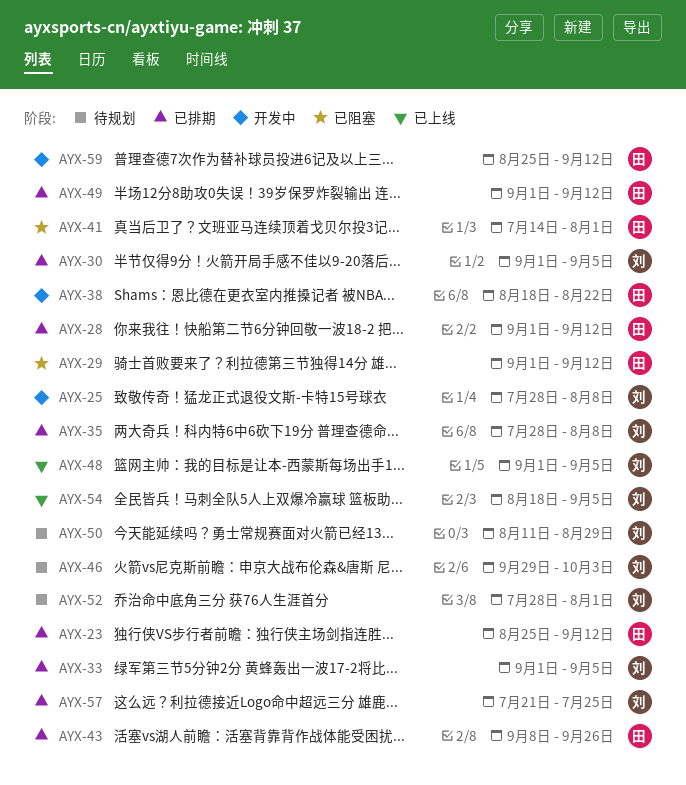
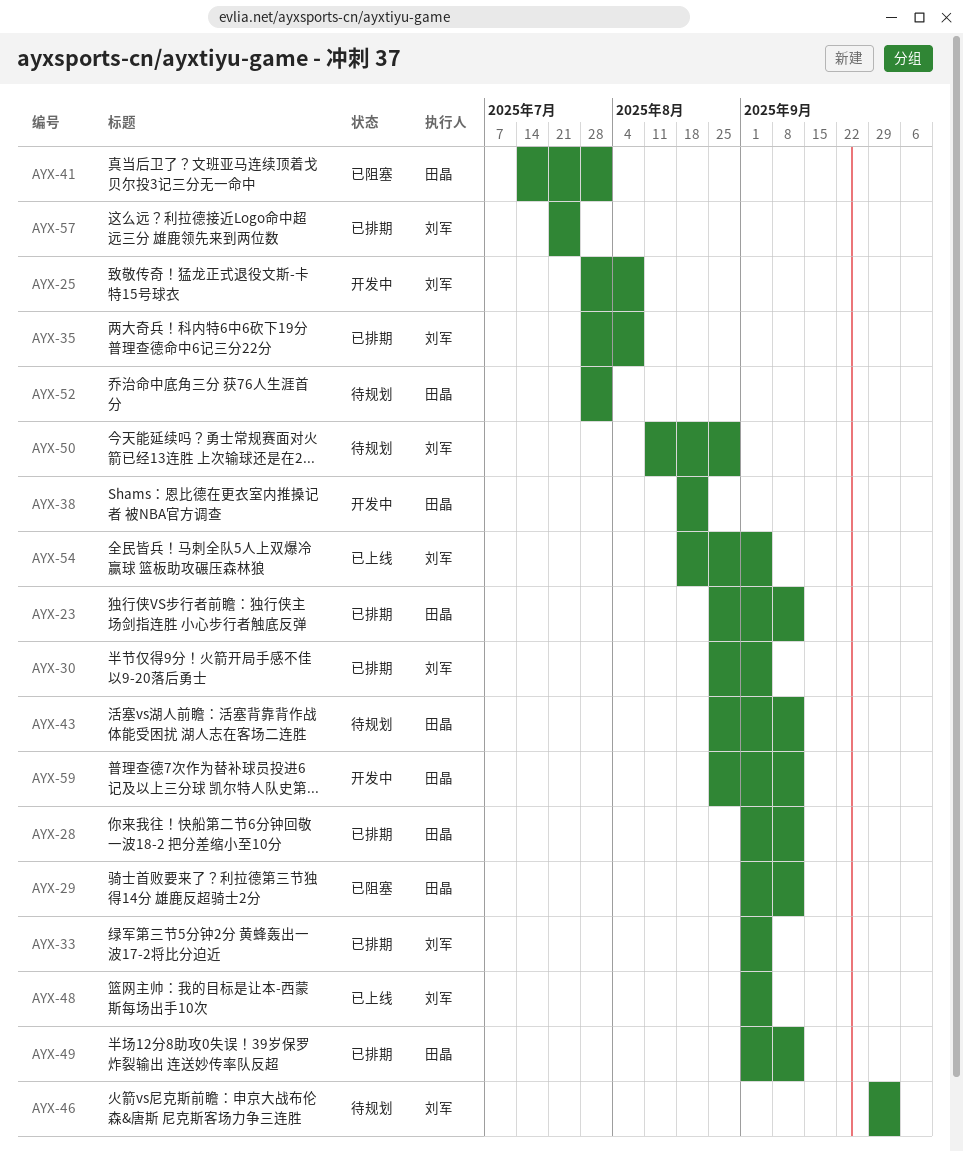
AYX-30, start: Sep 1 -> Aug 25
AYX-43, status: 已排期 -> 待规划
AYX-43, start: Sep 8 -> Aug 25
AYX-43, due: Sep 26 -> Sep 12
AYX-52, owner: 刘军 -> 田晶

